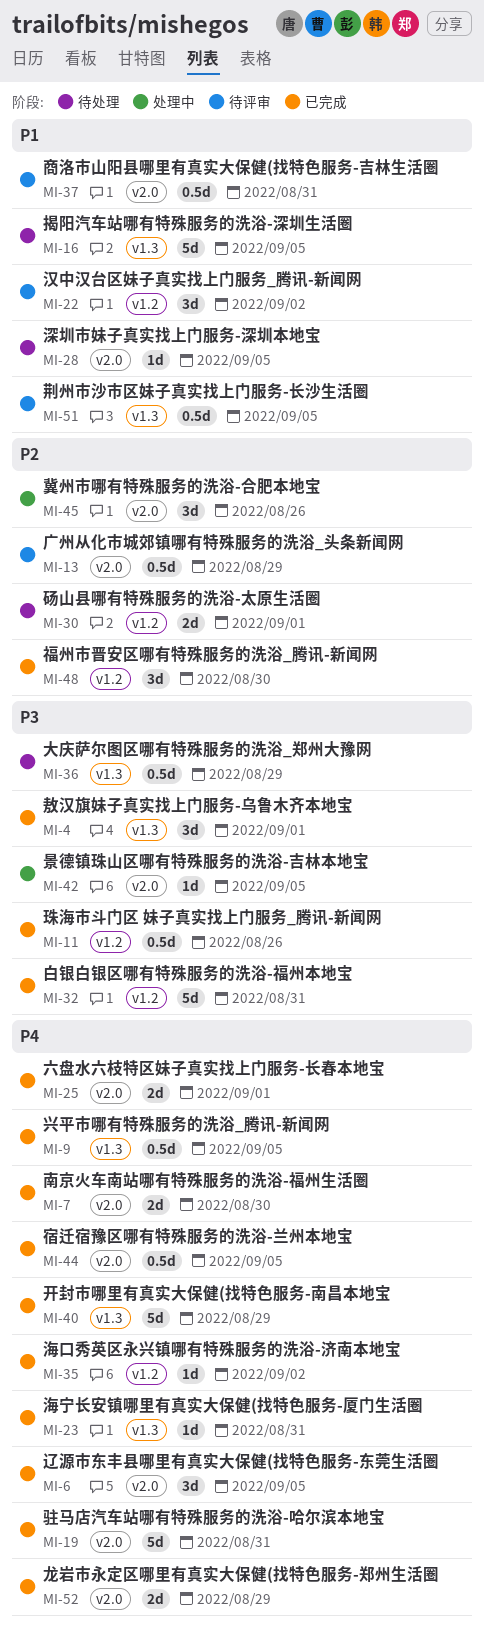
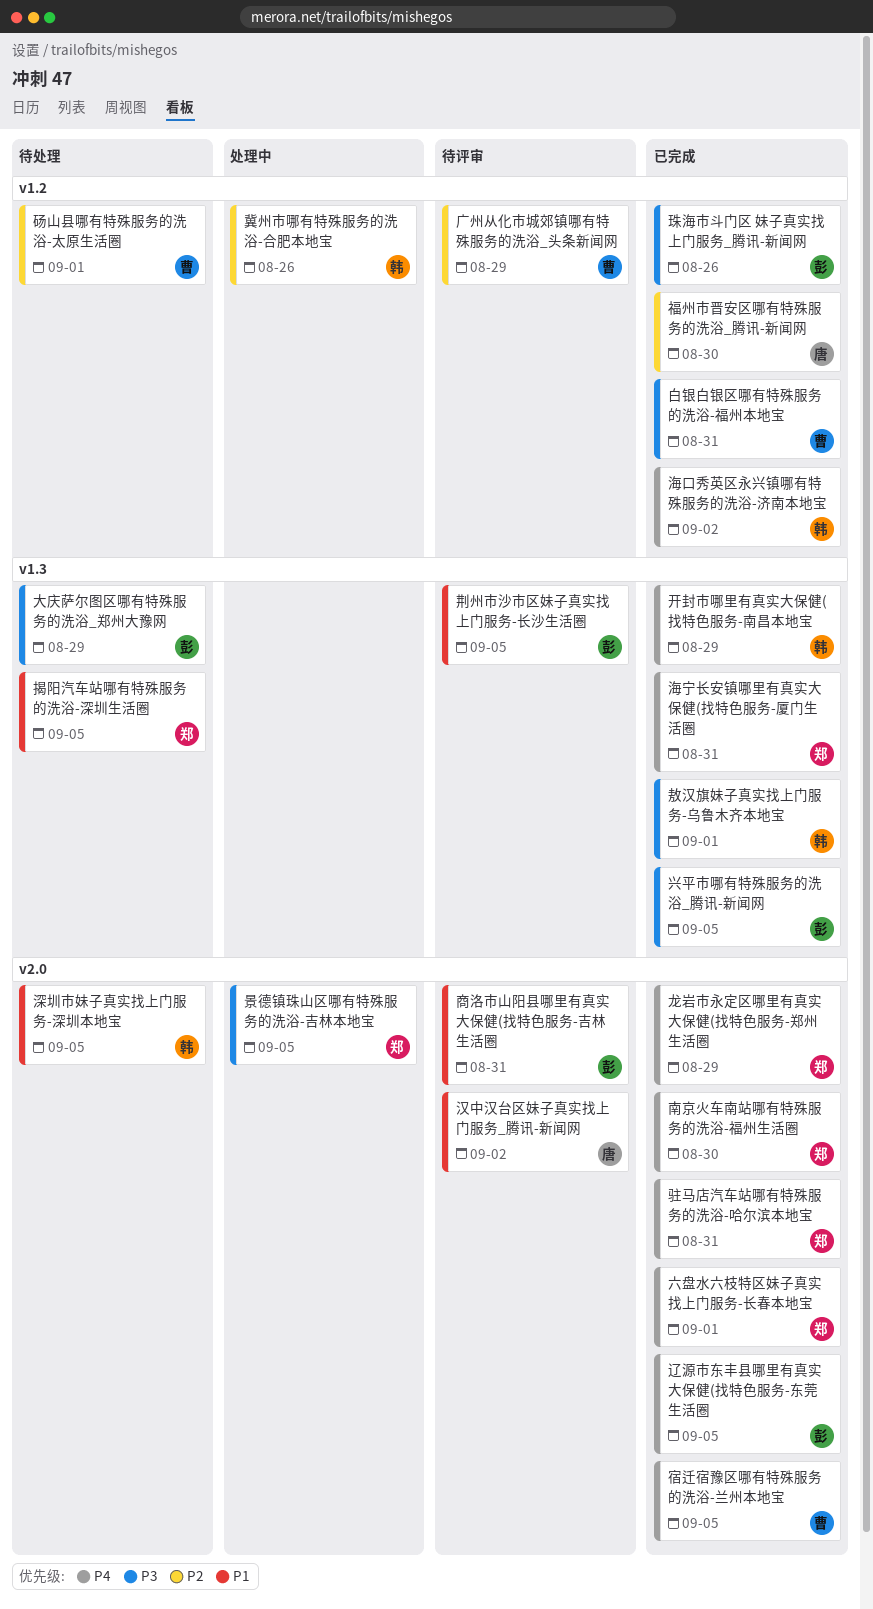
兴平市哪有特殊服务的洗浴_腾讯-新闻网, priority: P4 -> P3
冀州市哪有特殊服务的洗浴-合肥本地宝, label: v2.0 -> v1.2
广州从化市城郊镇哪有特殊服务的洗浴_头条新闻网, label: v2.0 -> v1.2
汉中汉台区妹子真实找上门服务_腾讯-新闻网, label: v1.2 -> v2.0

